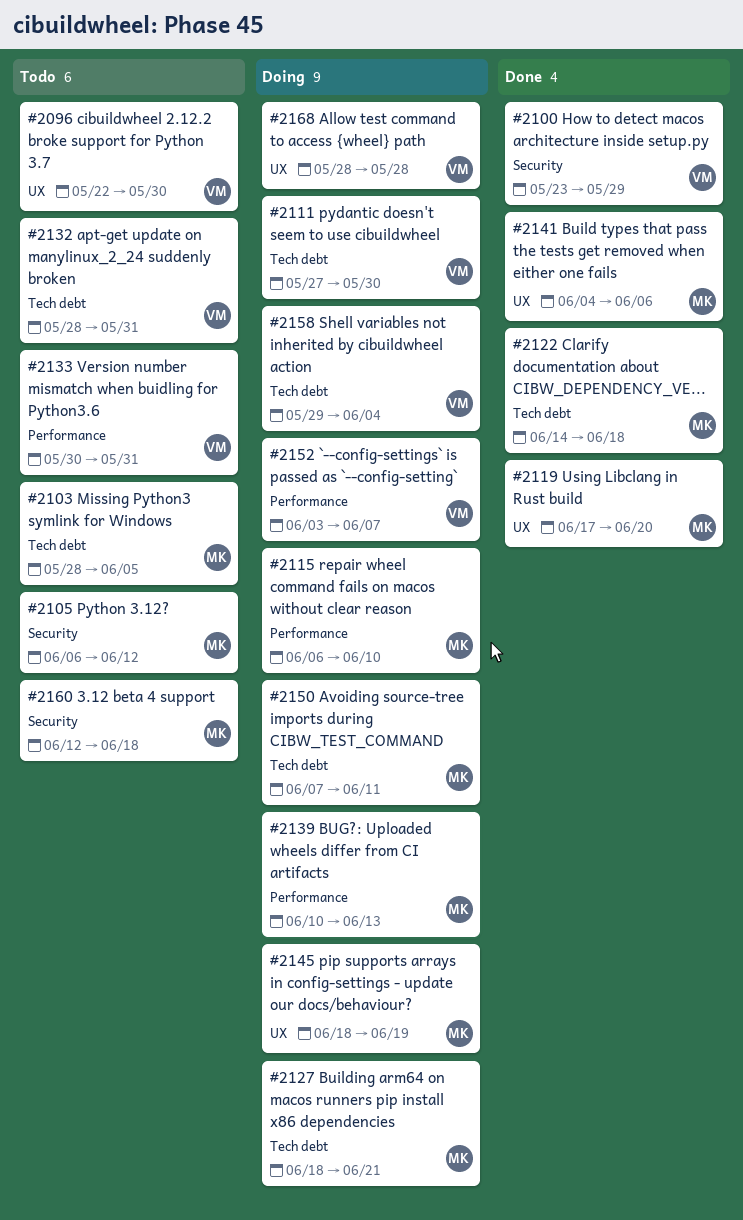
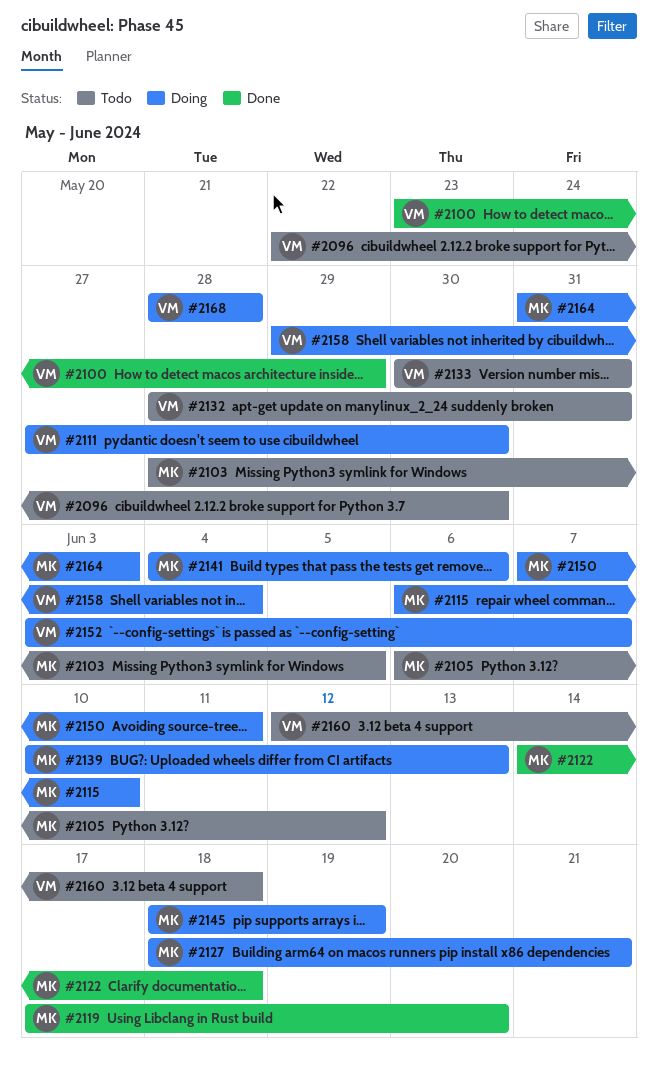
#2141, status: Done -> Doing
#2160, owner: MK -> VM
#2164: none -> present

